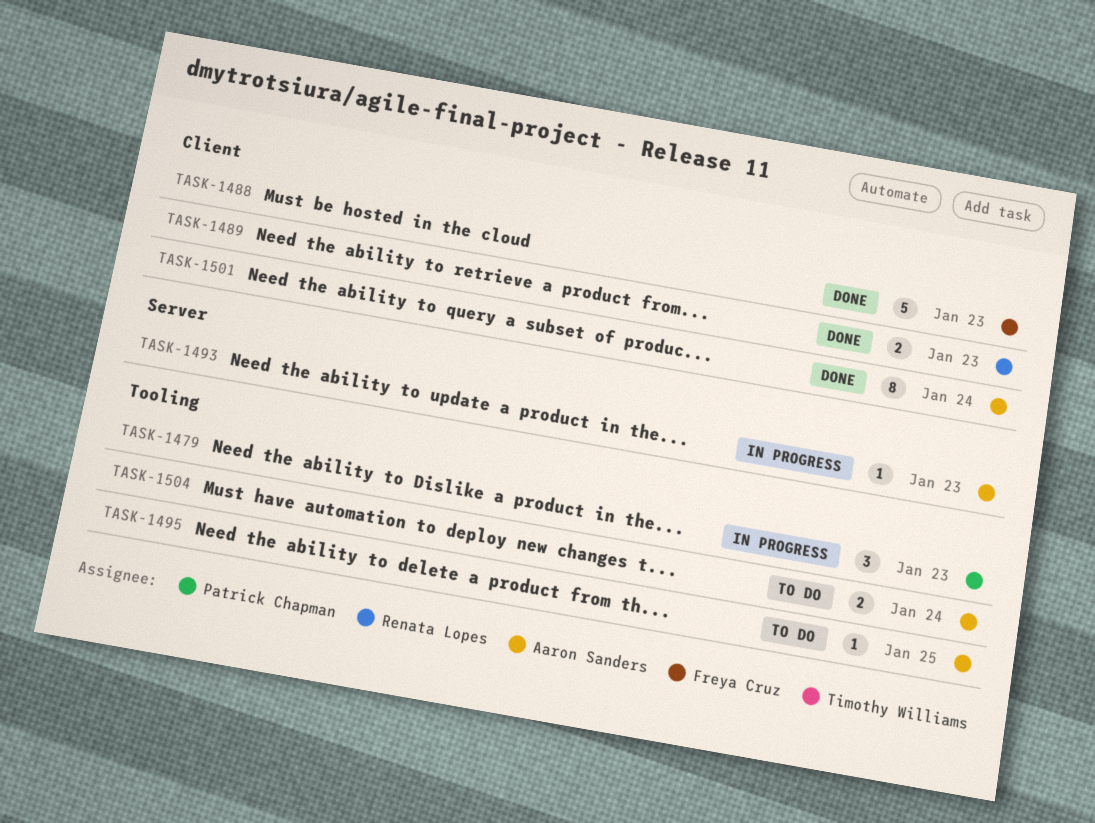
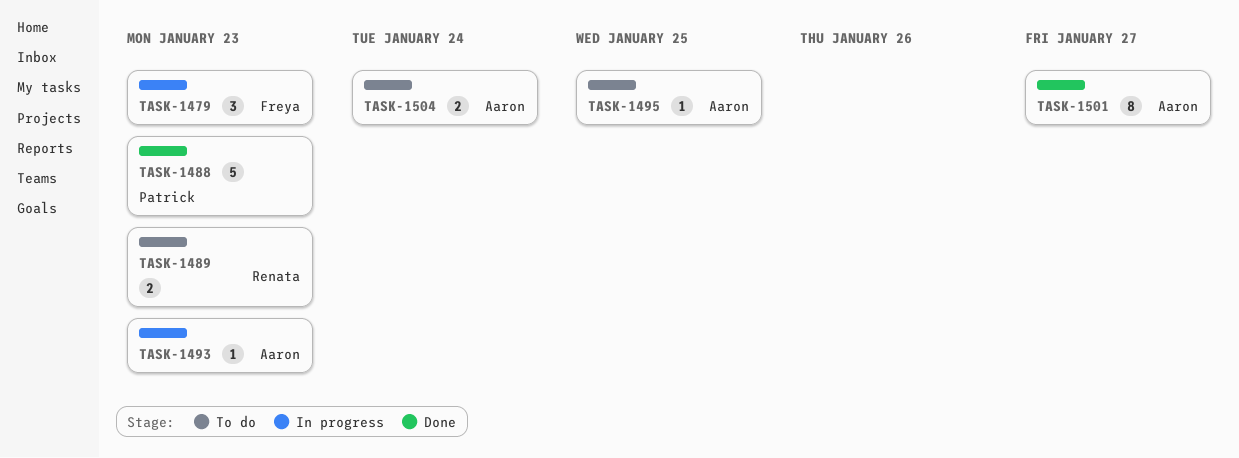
TASK-1479, owner: Patrick Chapman -> Freya Cruz
TASK-1488, owner: Freya Cruz -> Patrick Chapman
TASK-1489, status: Done -> To do
TASK-1501, due: Jan 24 -> Jan 27

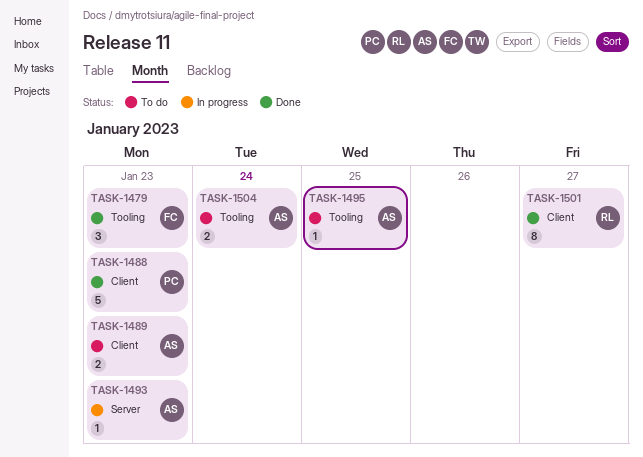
TASK-1479, status: In progress -> Done
TASK-1489, owner: Renata -> Aaron
TASK-1501, owner: Aaron -> Renata

